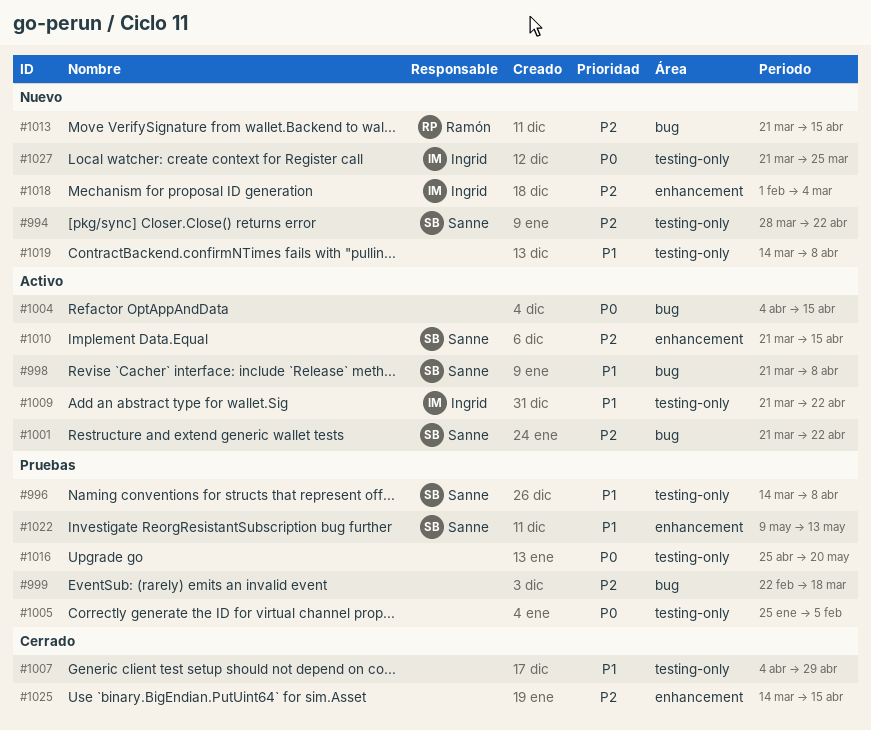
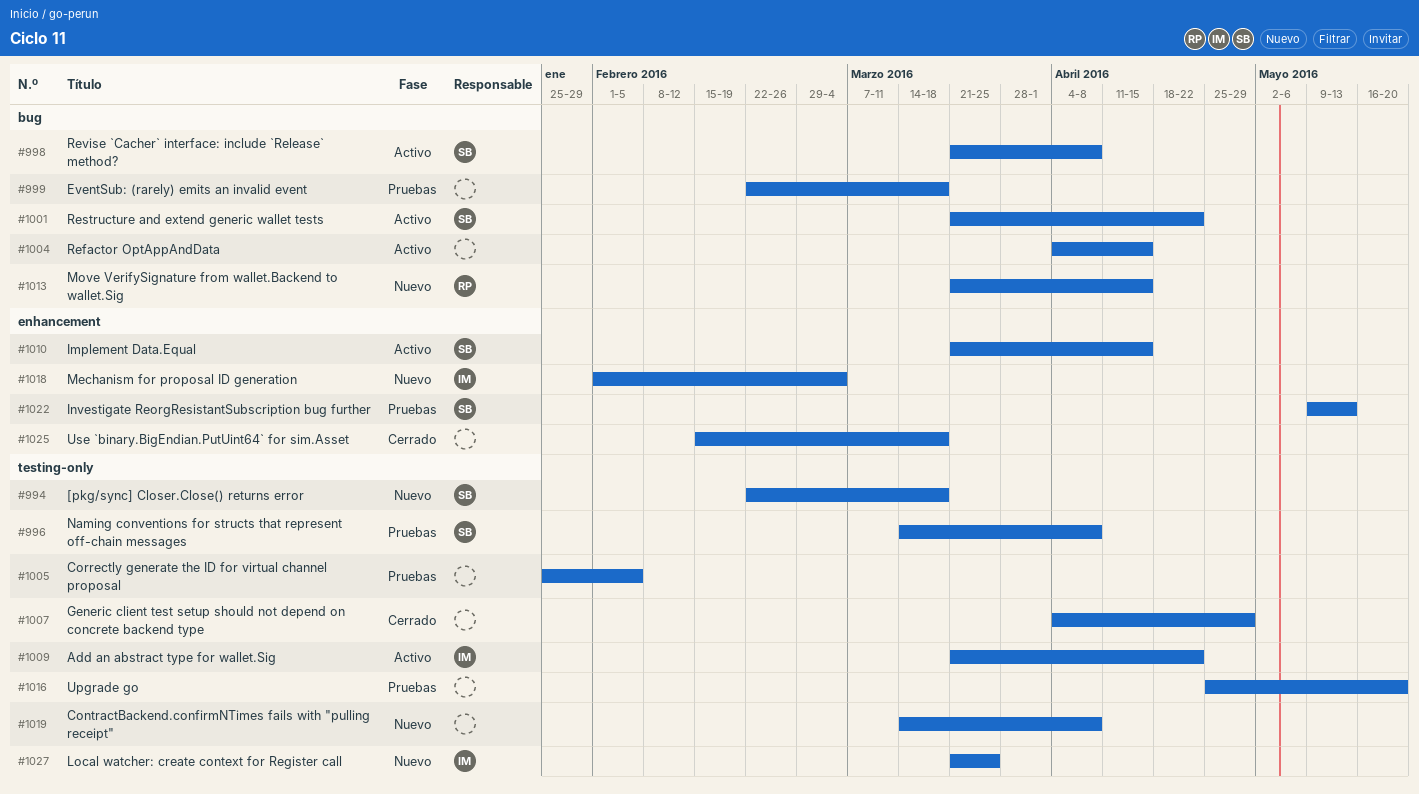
#994, start: Mar 28 -> Feb 22
#994, due: Apr 22 -> Mar 18
#1025, start: Mar 14 -> Feb 15
#1025, due: Apr 15 -> Mar 18

